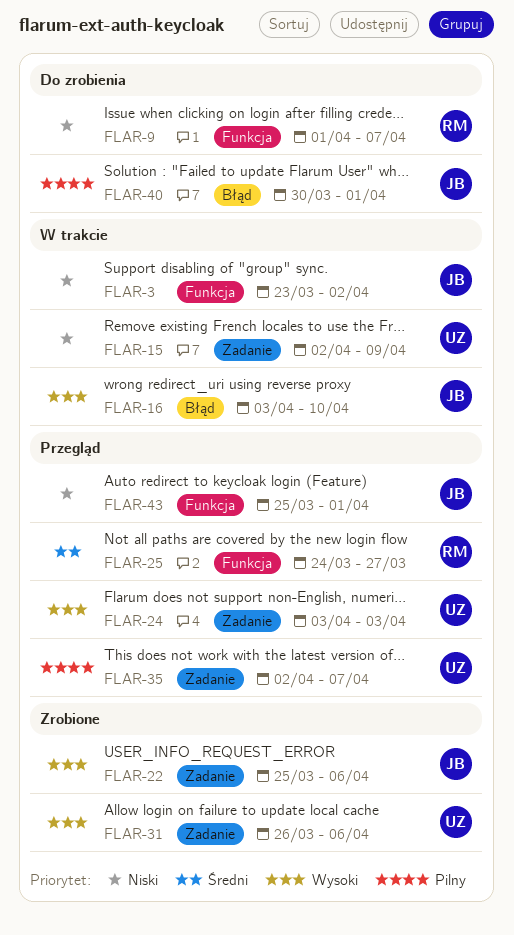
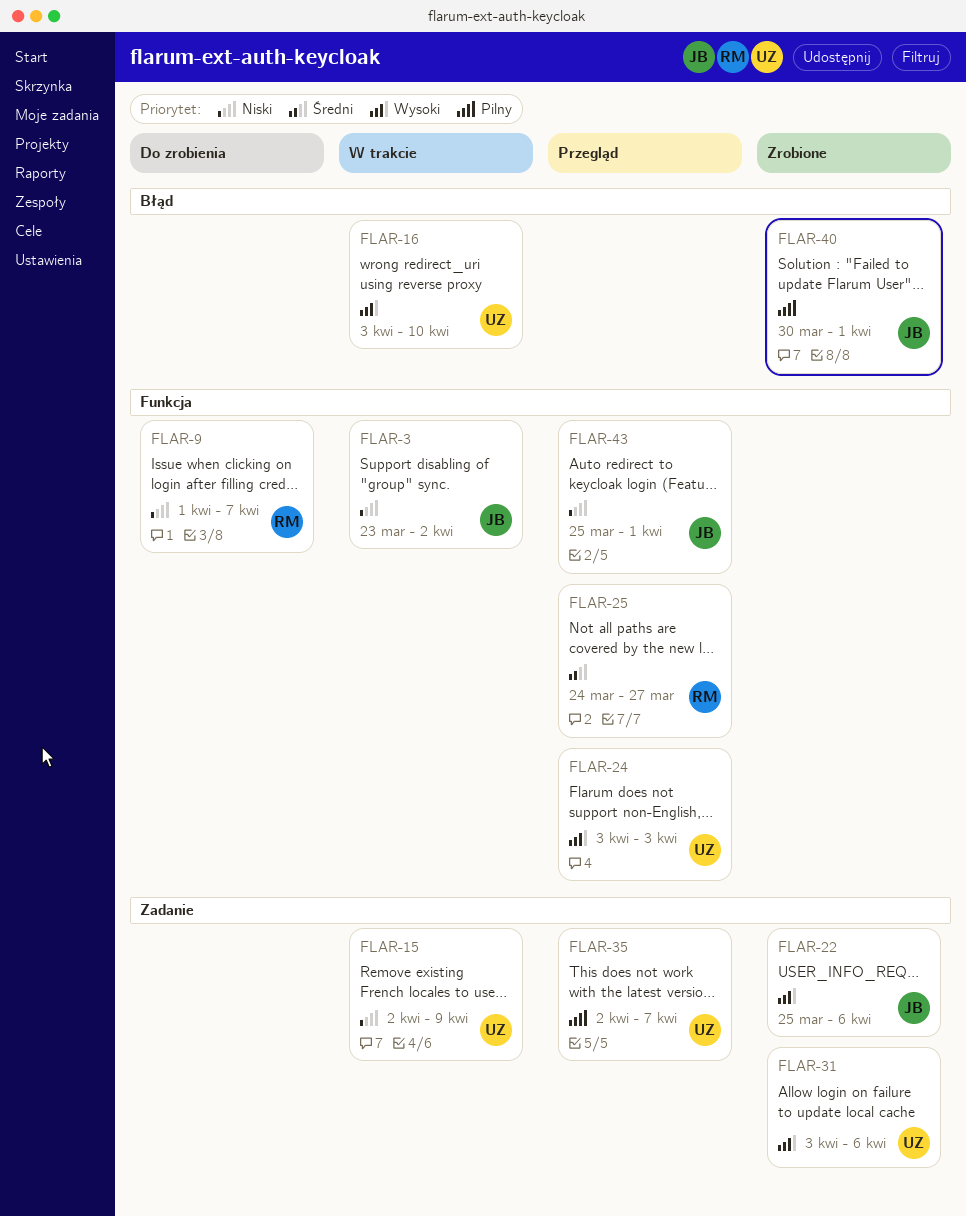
FLAR-16, owner: JB -> UZ
FLAR-24, label: Zadanie -> Funkcja
FLAR-31, start: Mar 26 -> Apr 3
FLAR-40, status: Do zrobienia -> Zrobione

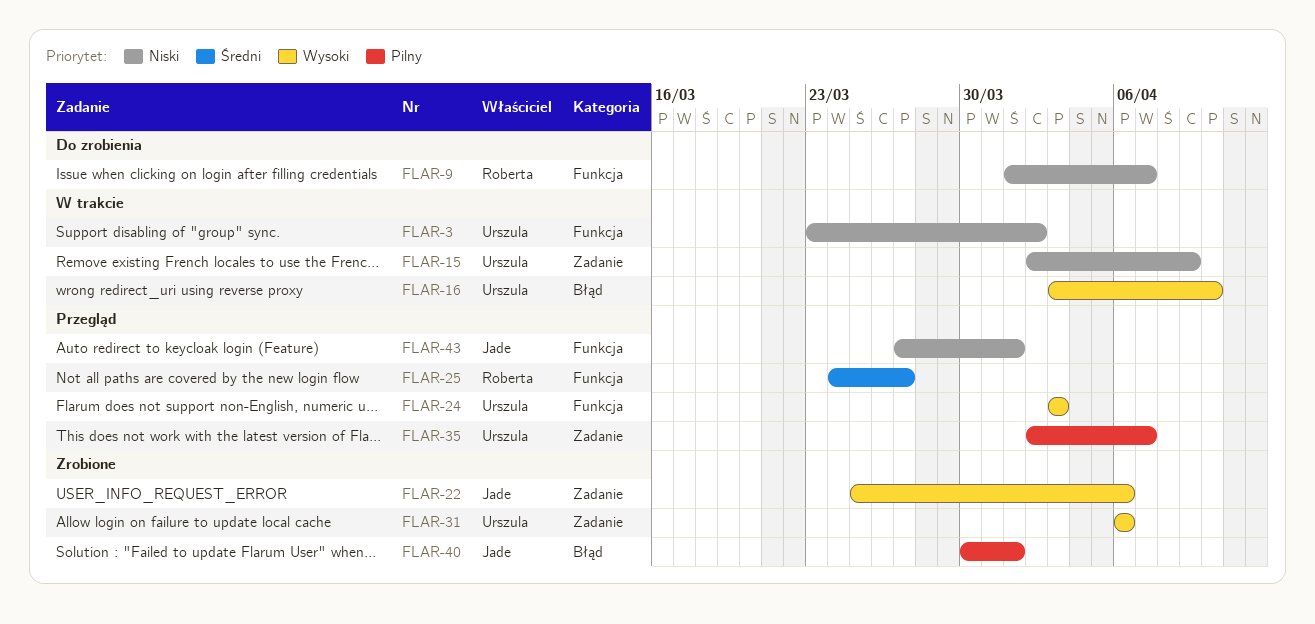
FLAR-3, owner: Jade -> Urszula
FLAR-31, start: Apr 3 -> Apr 6
FLAR-43, start: Mar 25 -> Mar 27

